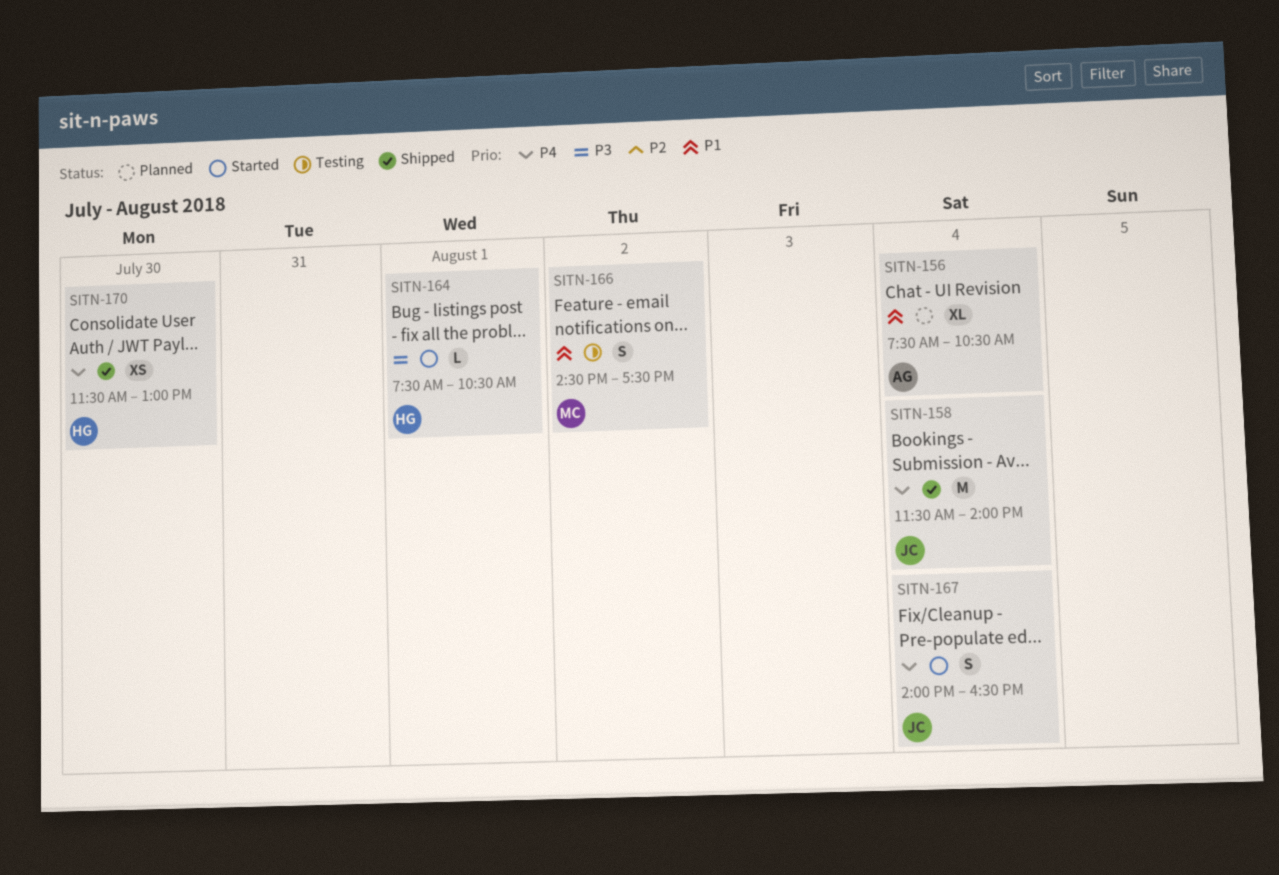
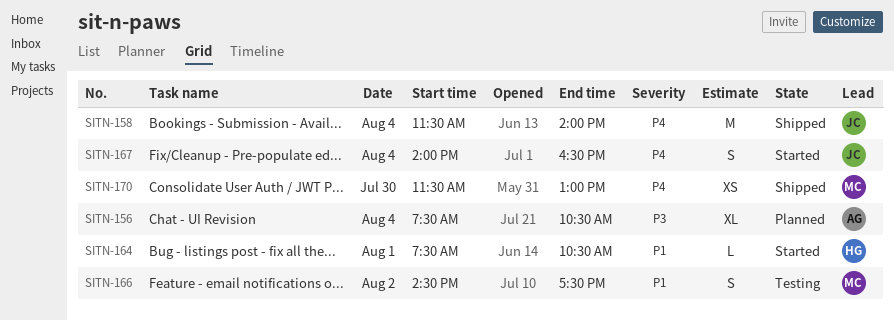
SITN-156, priority: P1 -> P3
SITN-164, priority: P3 -> P1
SITN-170, owner: HG -> MC

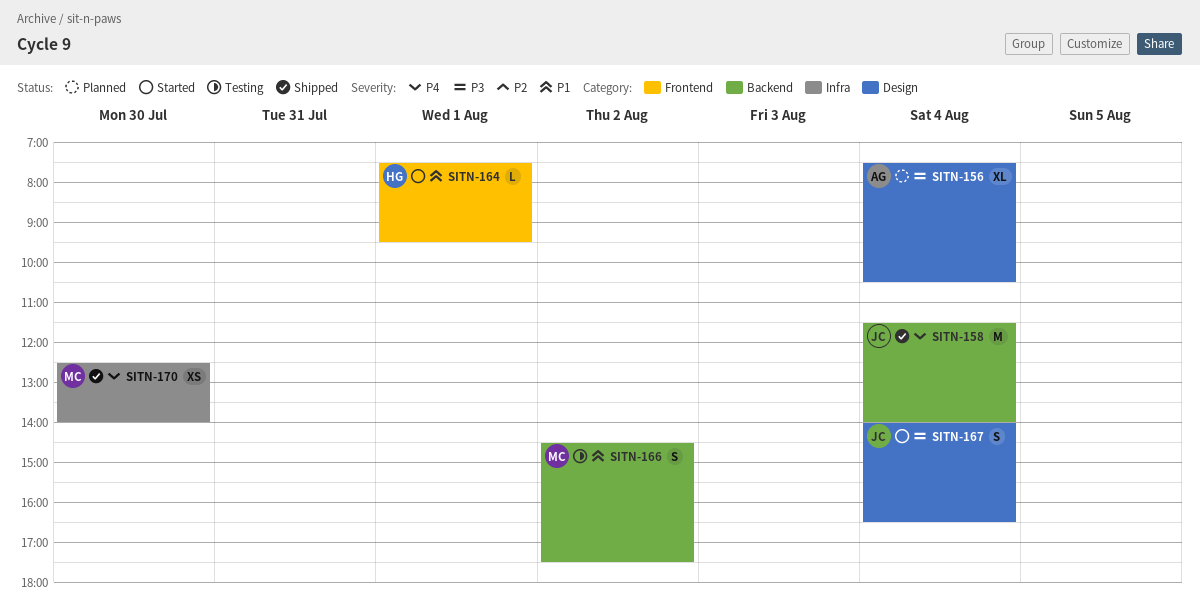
SITN-164, ends: 10:30 -> 09:30
SITN-167, priority: P4 -> P3
SITN-170, begins: 11:30 -> 12:30
SITN-170, ends: 13:00 -> 14:00

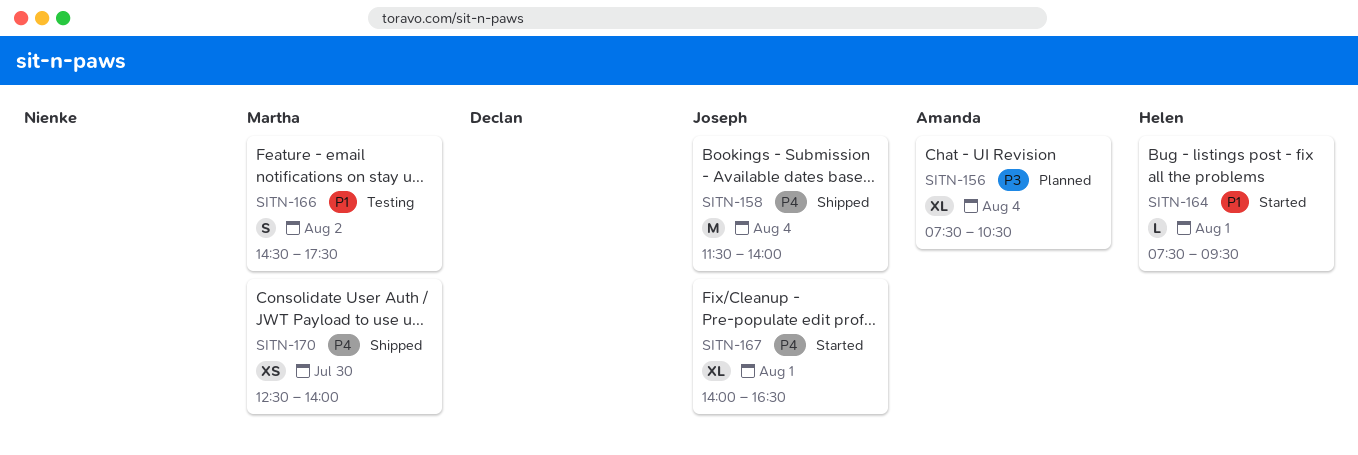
SITN-167, priority: P3 -> P4
SITN-167, estimate: S -> XL
SITN-167, day: Aug 4 -> Aug 1

